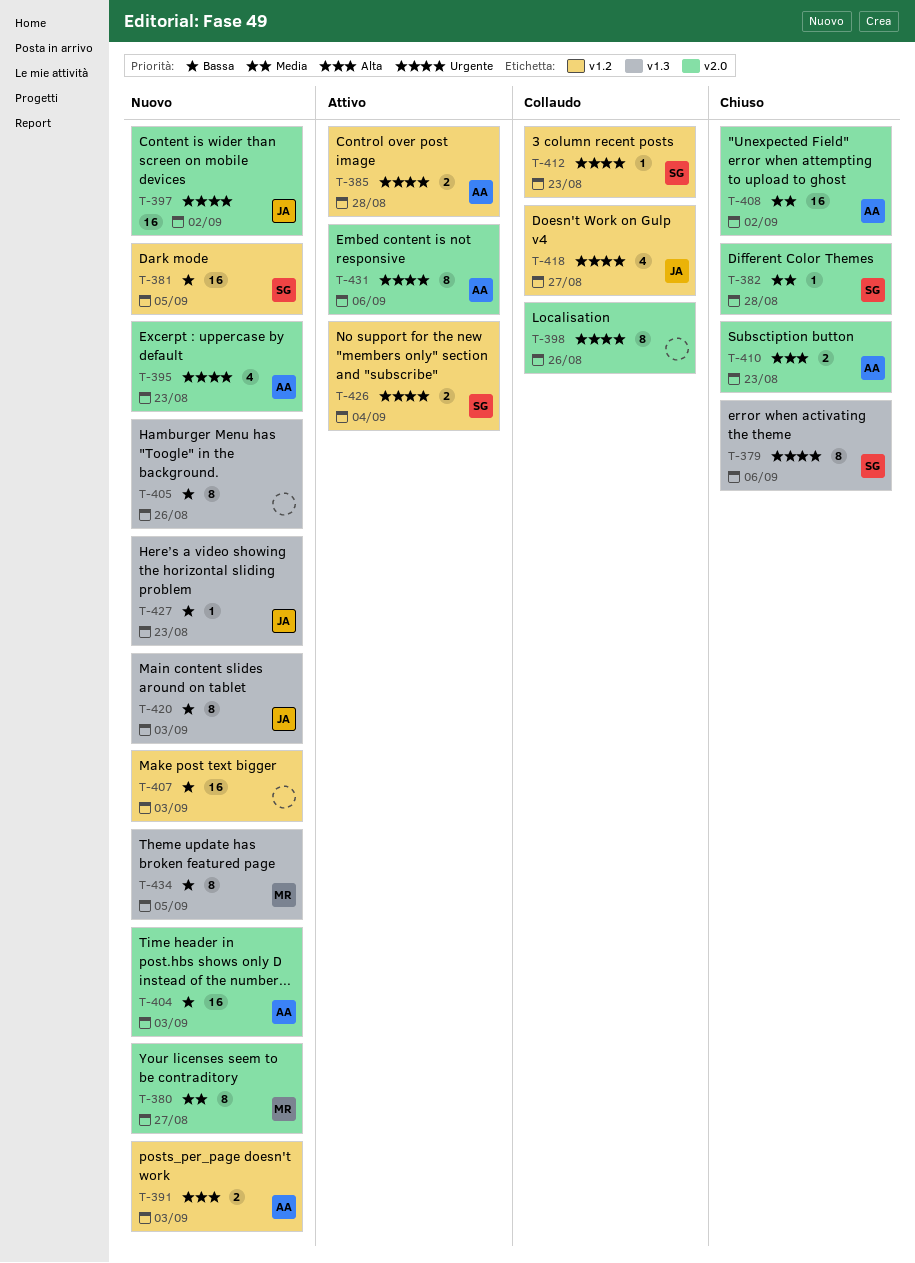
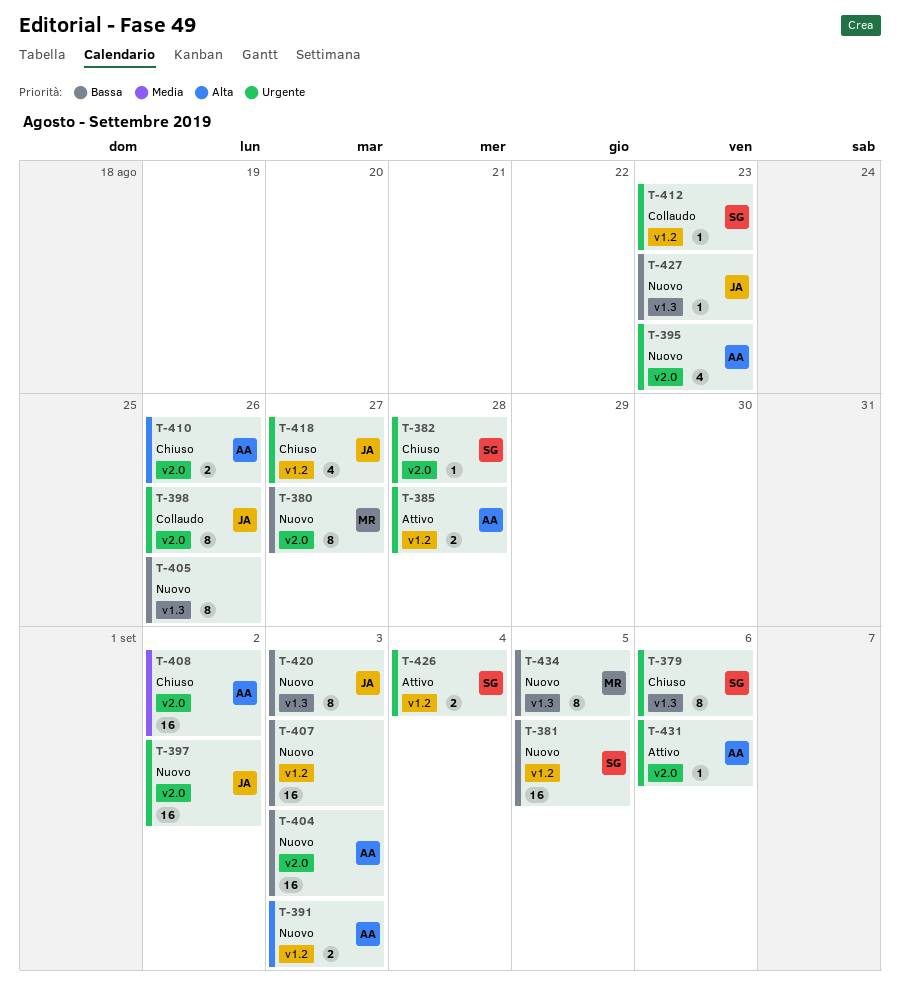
T-380, priority: Media -> Bassa
T-382, priority: Media -> Urgente
T-398, owner: none -> JA
T-410, due: Aug 23 -> Aug 26
T-418, status: Collaudo -> Chiuso
T-431, estimate: 8 -> 1

